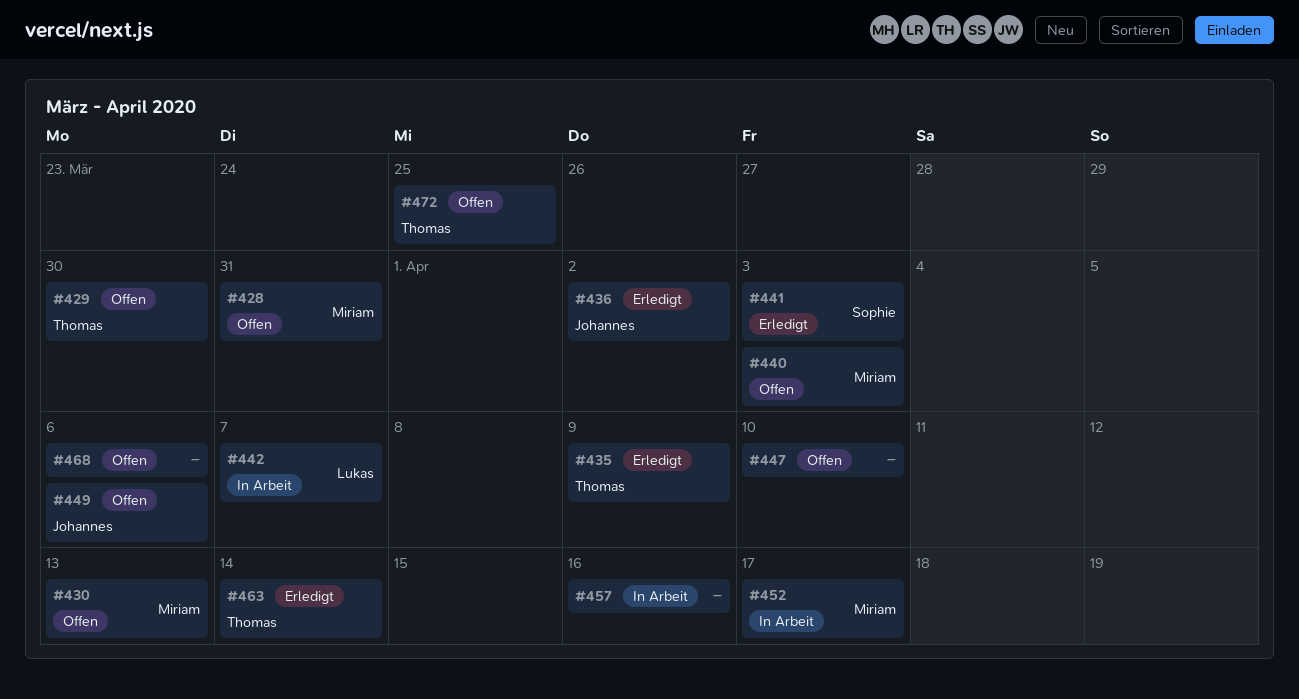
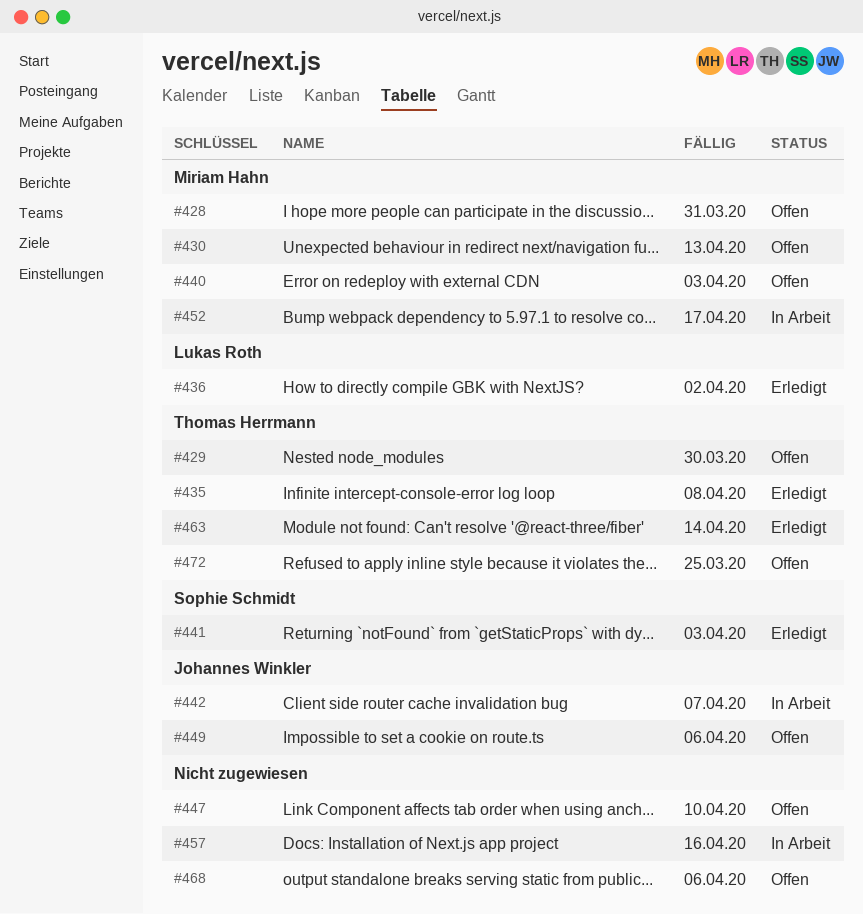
#435, due: Apr 9 -> Apr 8
#436, owner: Johannes Winkler -> Lukas Roth
#442, owner: Lukas Roth -> Johannes Winkler

